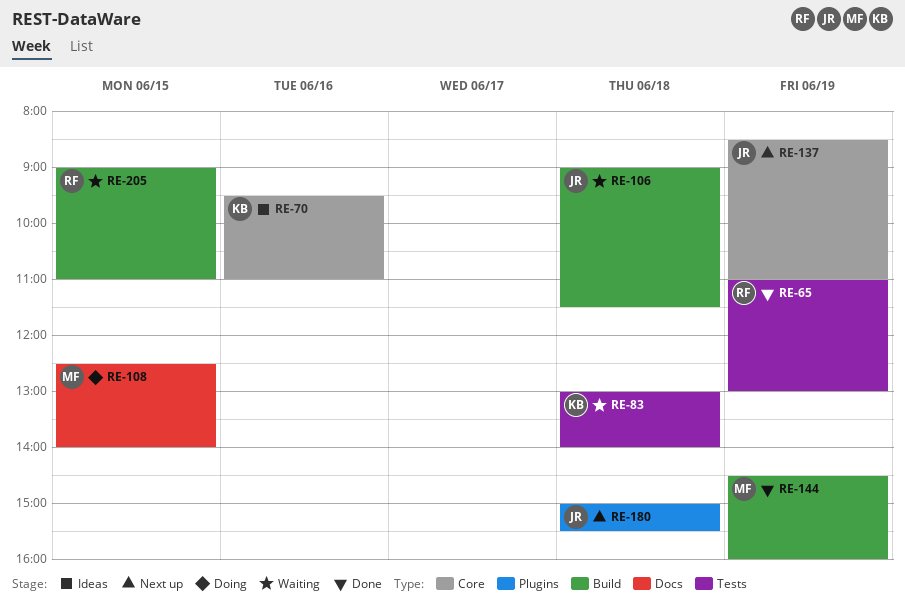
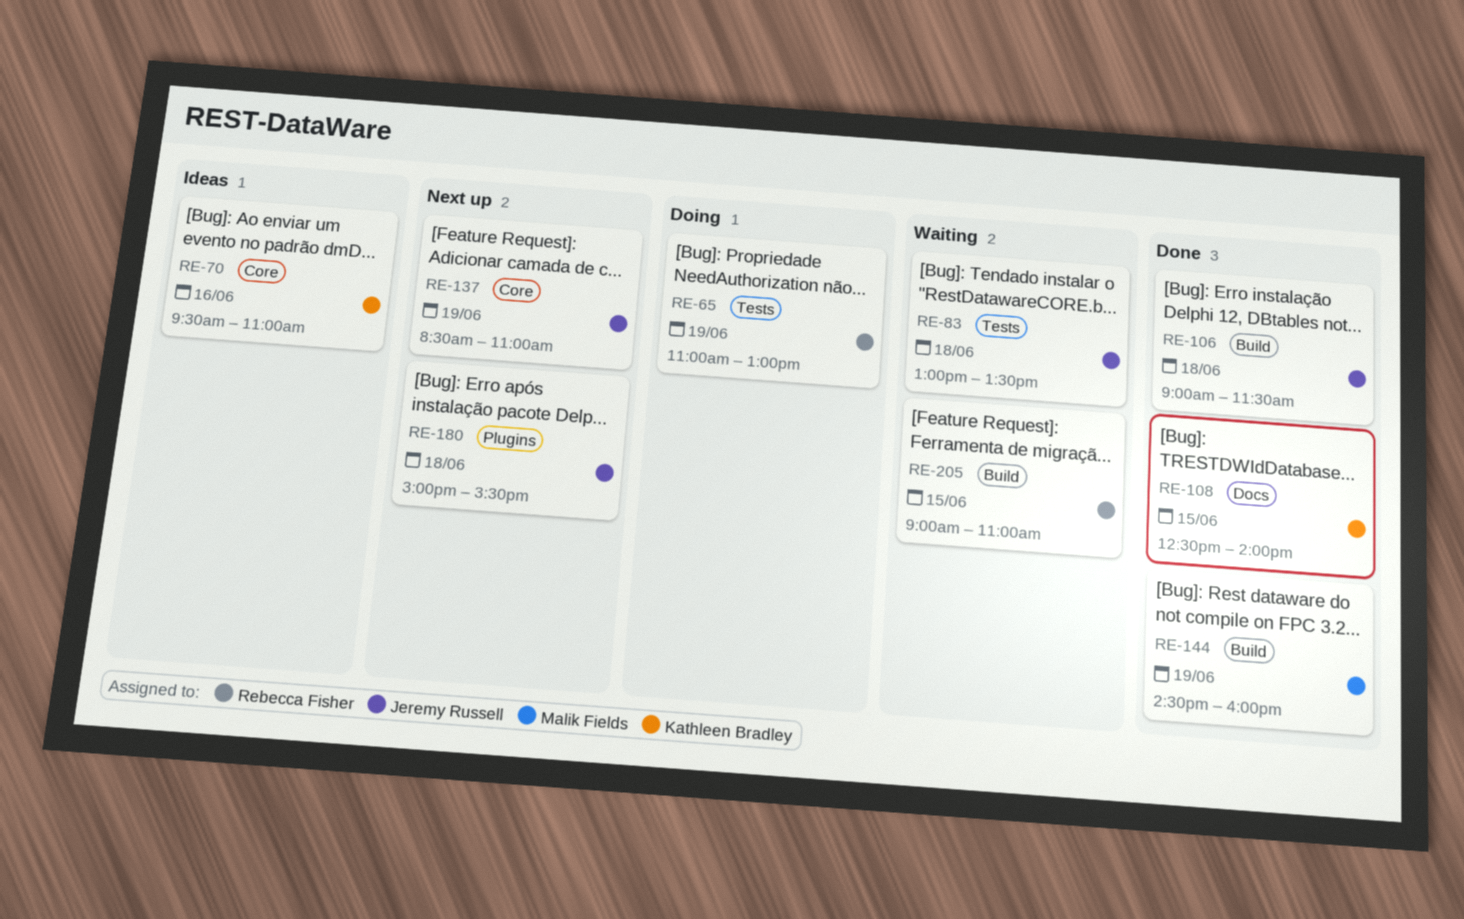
RE-65, status: Done -> Doing
RE-83, owner: Kathleen Bradley -> Jeremy Russell
RE-83, ends: 14:00 -> 13:30
RE-106, status: Waiting -> Done
RE-108, status: Doing -> Done
RE-108, owner: Malik Fields -> Kathleen Bradley

